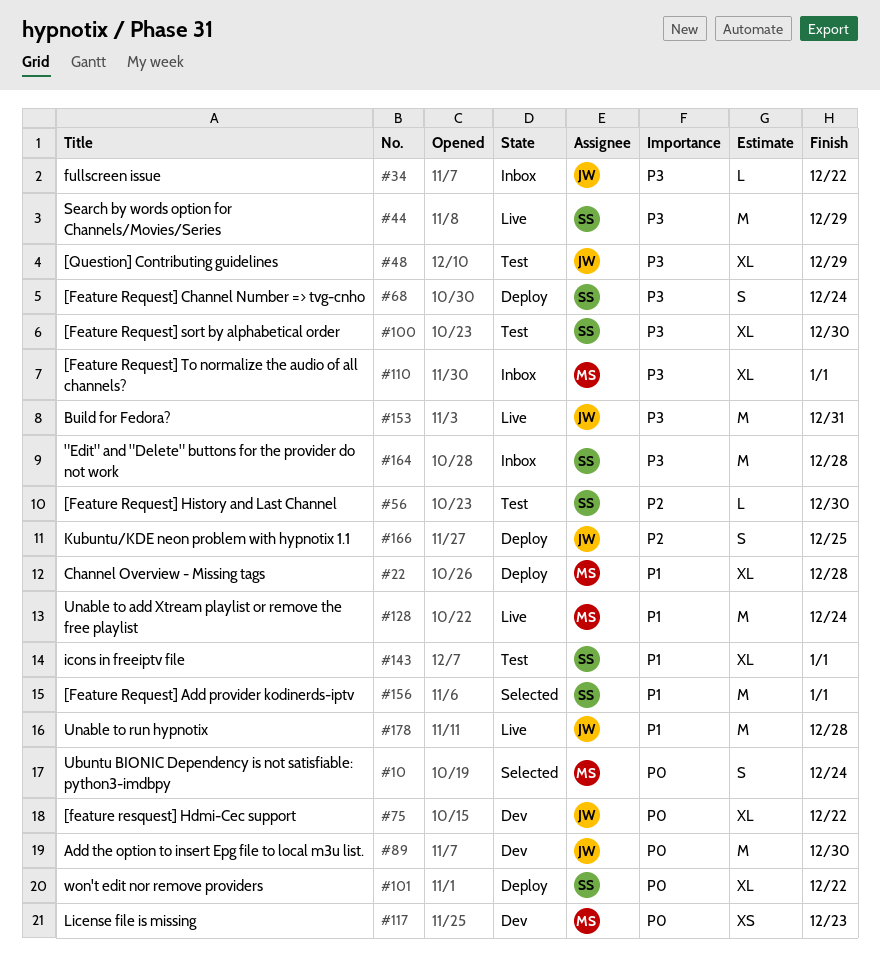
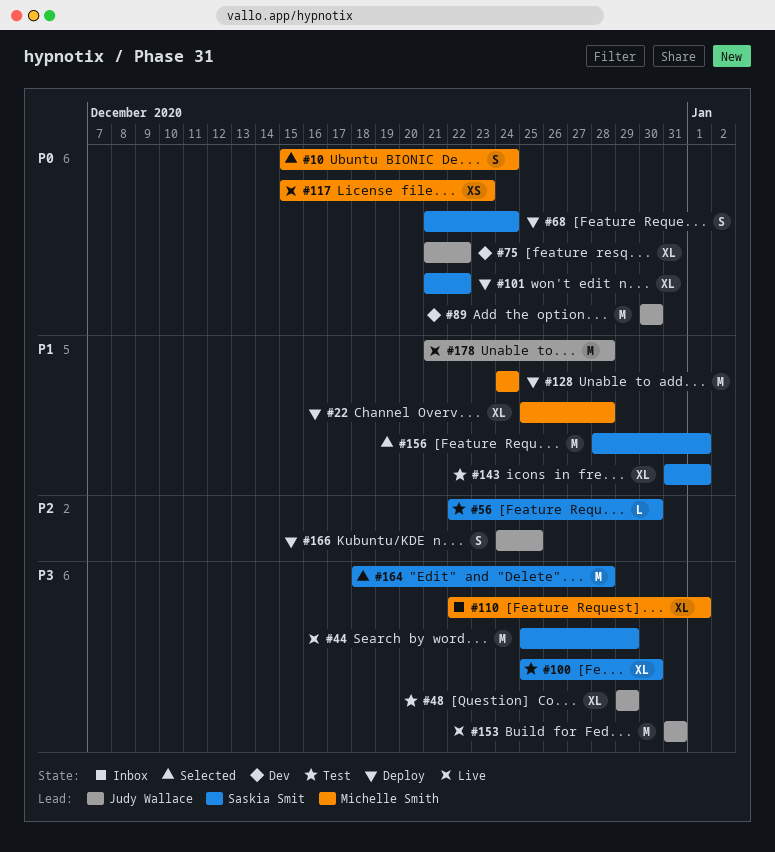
#34: present -> none
#68, priority: P3 -> P0
#117, status: Dev -> Live
#128, status: Live -> Deploy
#164, status: Inbox -> Selected

